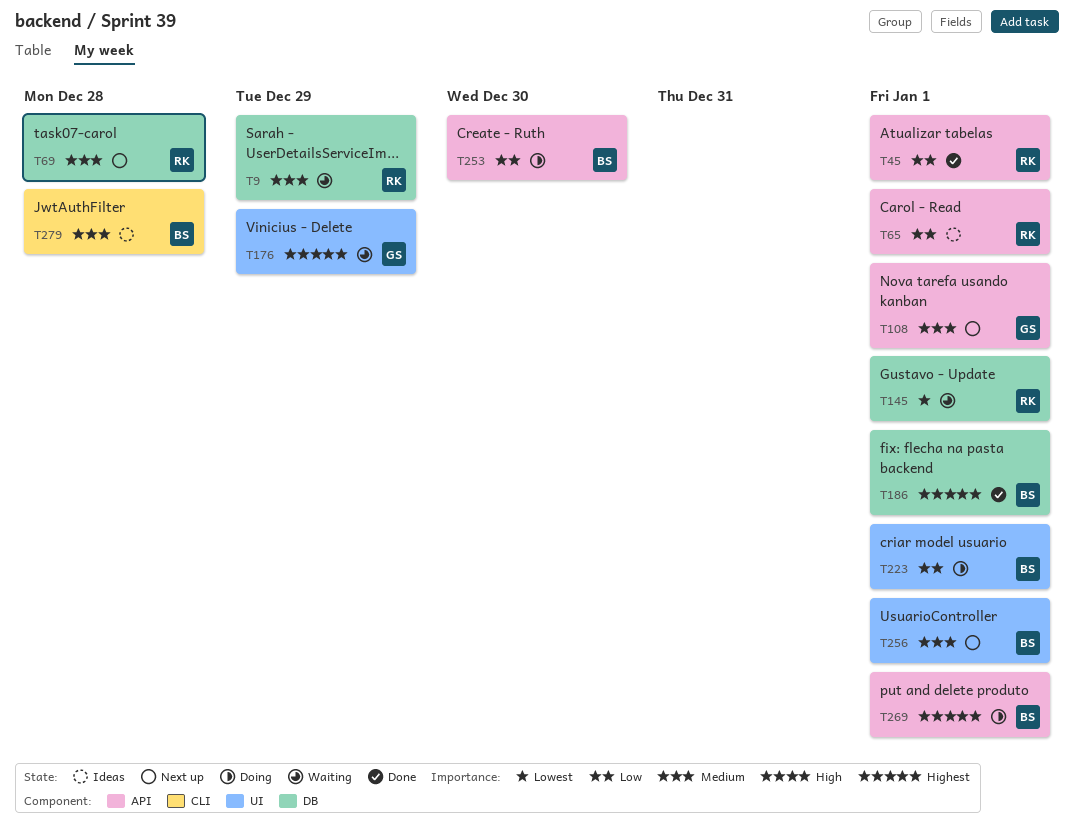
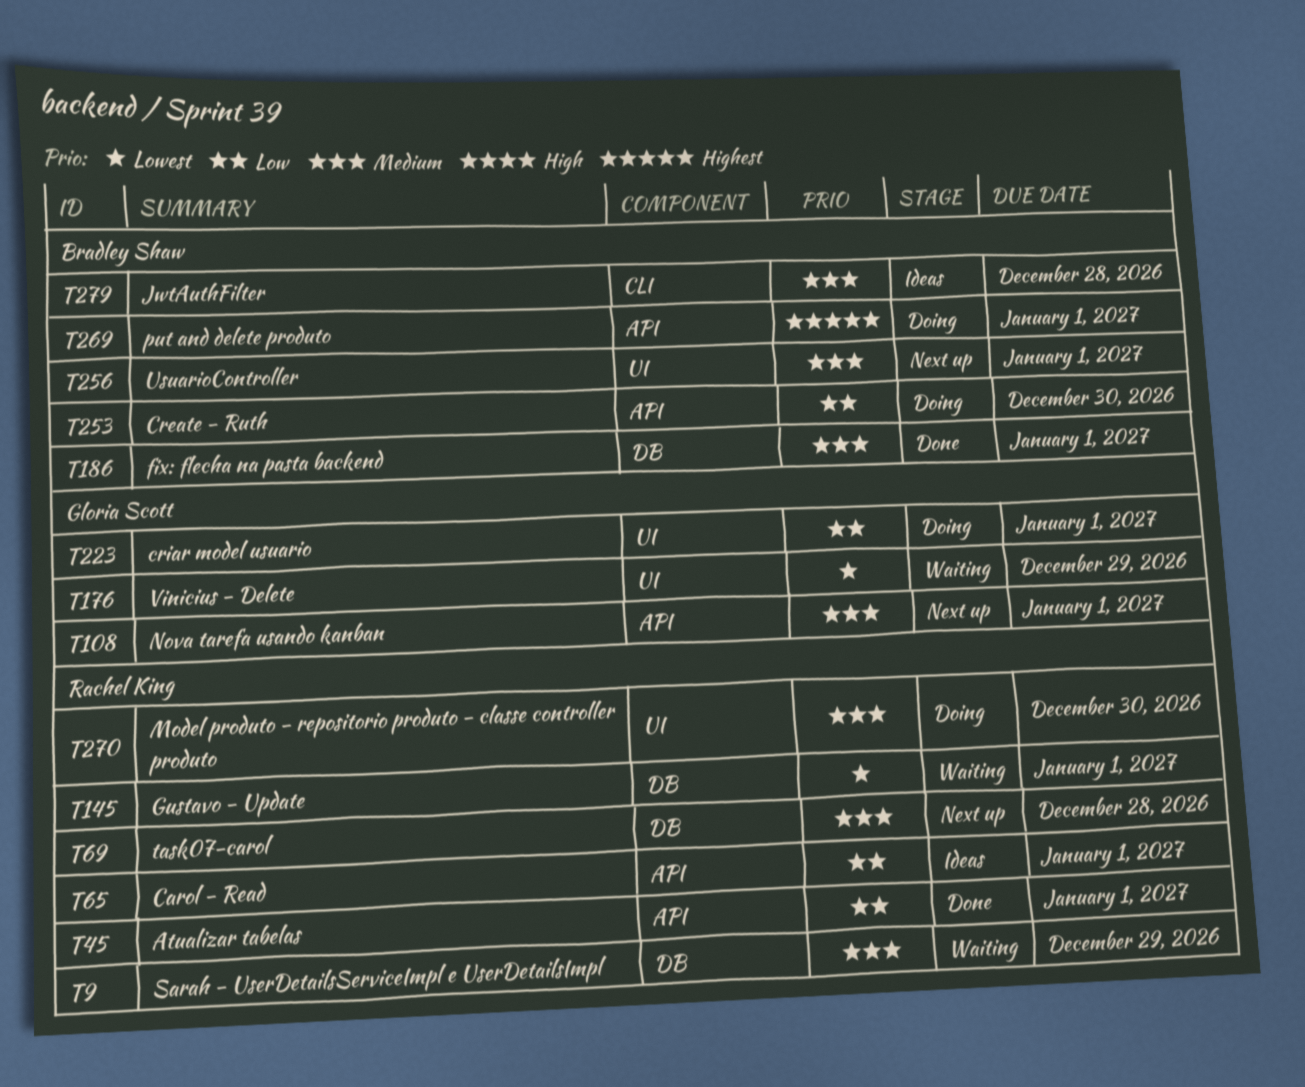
T176, priority: Highest -> Lowest
T186, priority: Highest -> Medium
T223, owner: Bradley Shaw -> Gloria Scott
T270: none -> present

